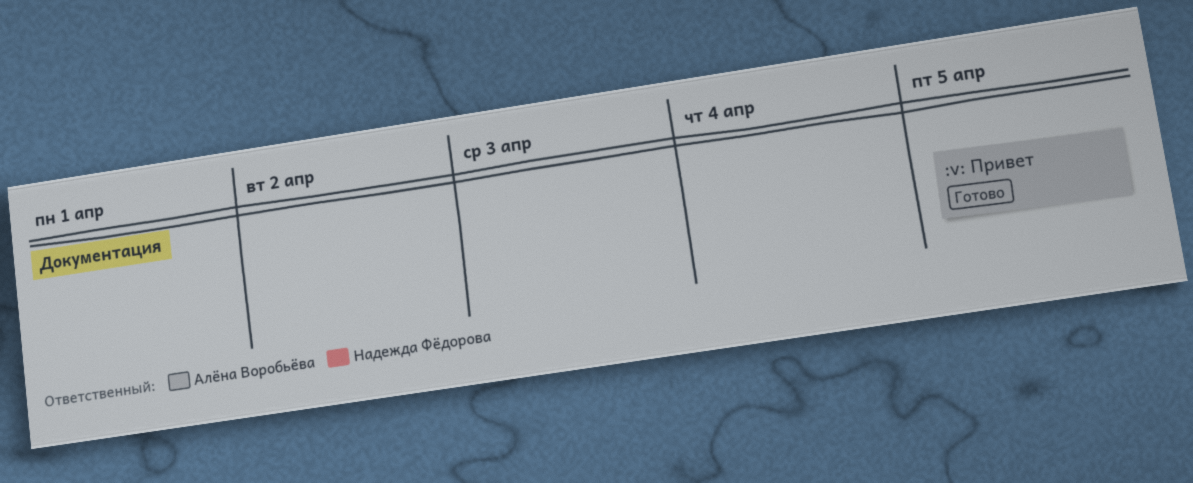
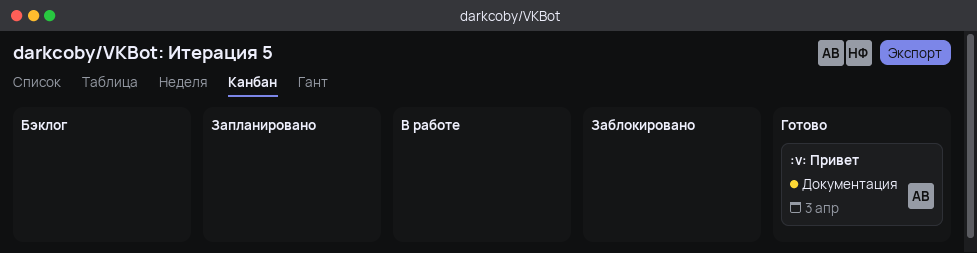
:v: Привет, due: Apr 5 -> Apr 3

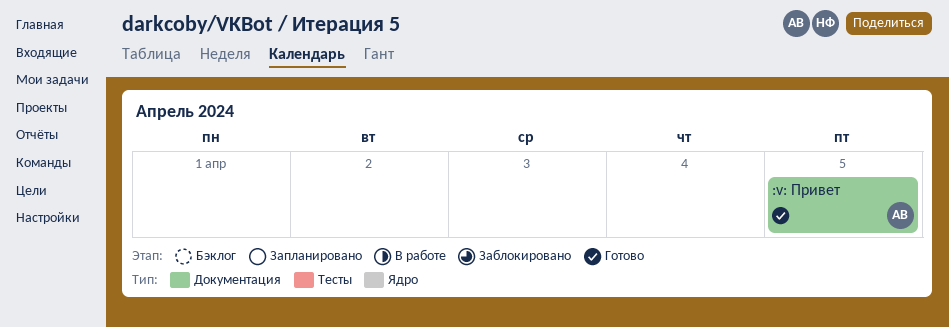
:v: Привет, due: Apr 3 -> Apr 5

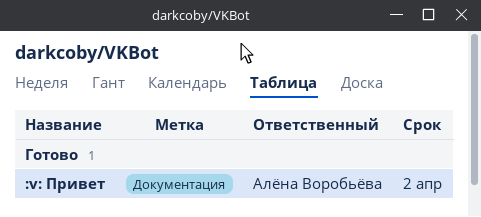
:v: Привет, due: Apr 5 -> Apr 2

